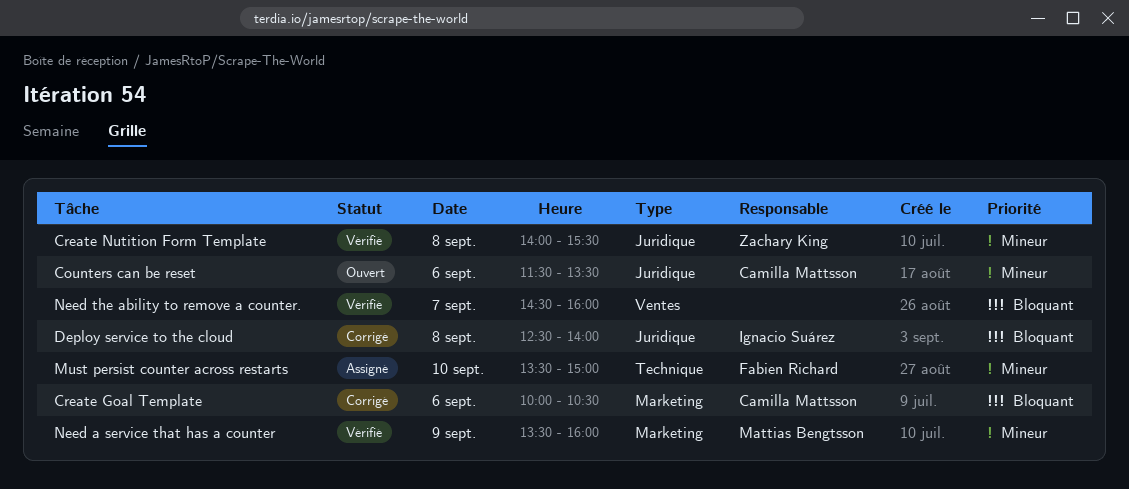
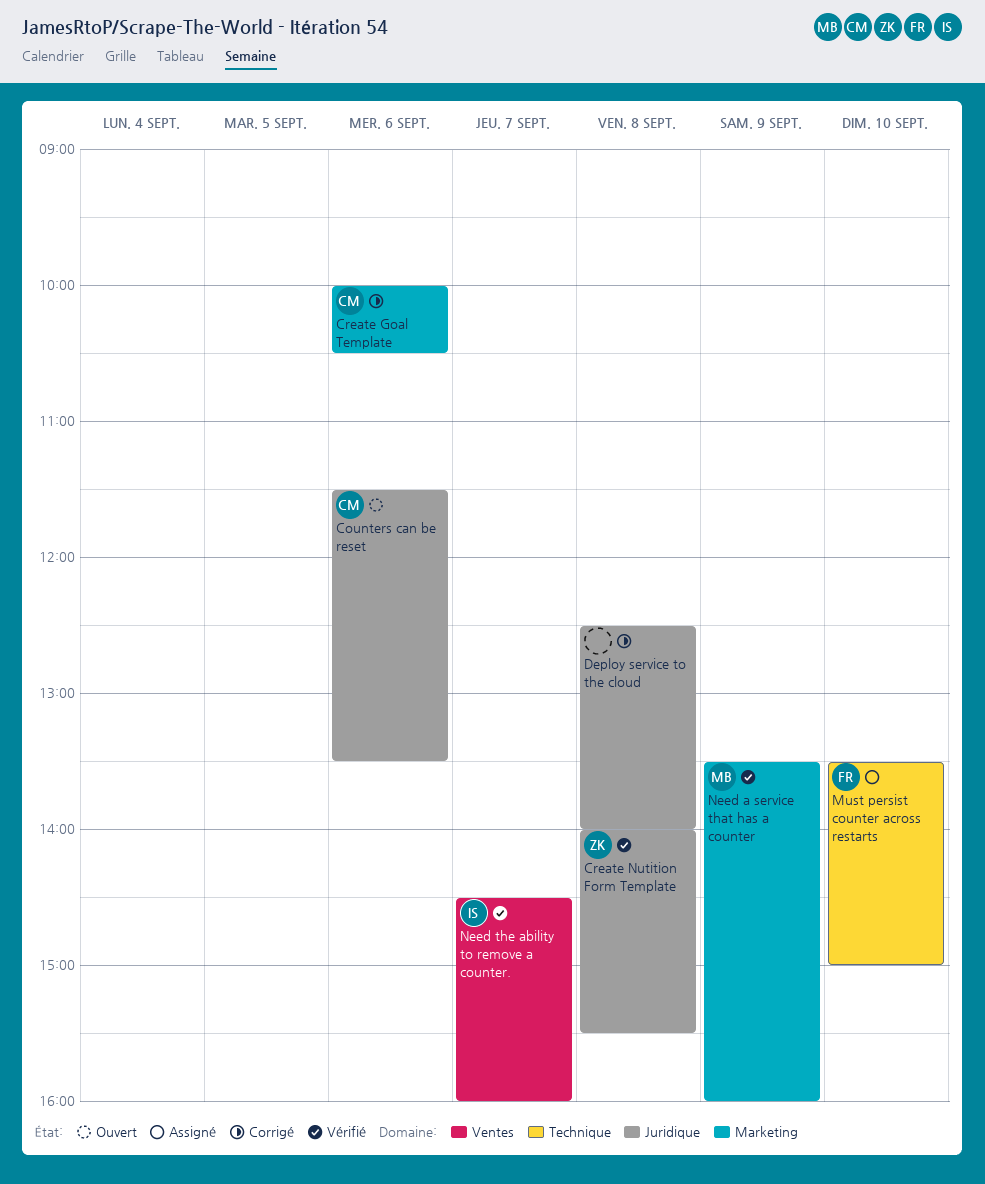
Deploy service to the cloud, owner: Ignacio Suárez -> none
Need the ability to remove a counter., owner: none -> Ignacio Suárez

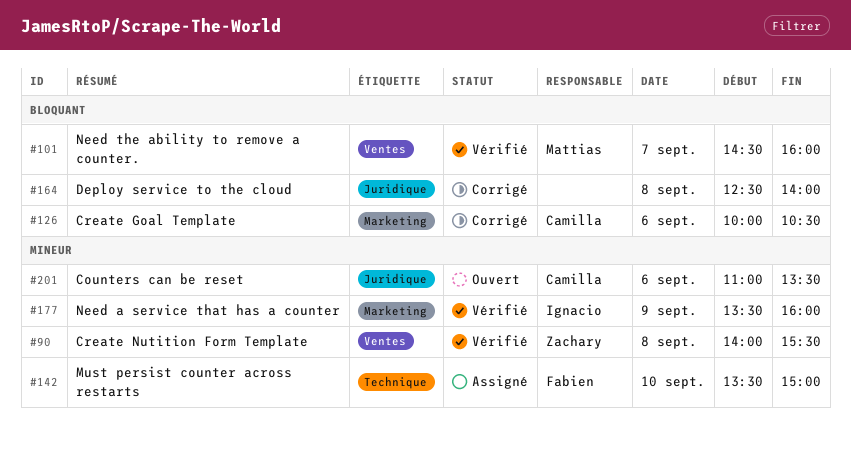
Counters can be reset, begins: 11:30 -> 11:00
Create Nutition Form Template, label: Juridique -> Ventes
Need a service that has a counter, owner: Mattias -> Ignacio
Need the ability to remove a counter., owner: Ignacio -> Mattias

